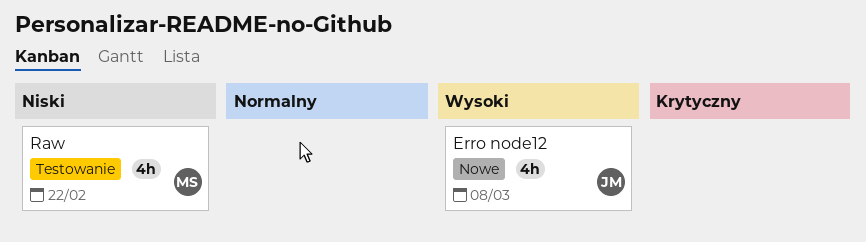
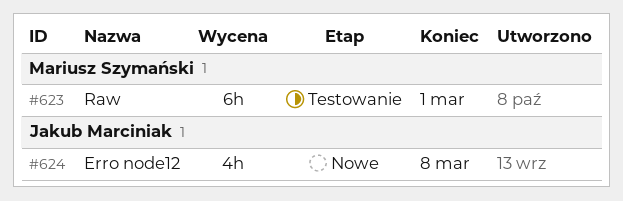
Raw, estimate: 4h -> 6h
Raw, due: Feb 22 -> Mar 1

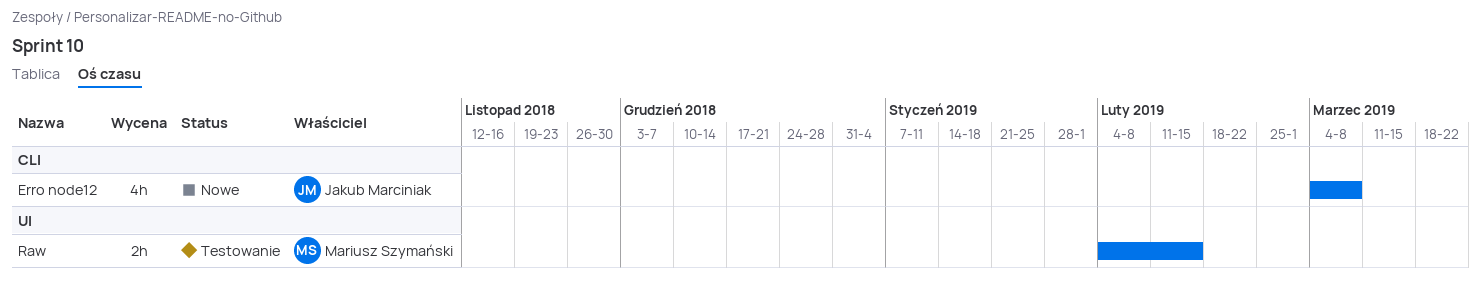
Raw, estimate: 6h -> 2h
Raw, due: Mar 1 -> Feb 15

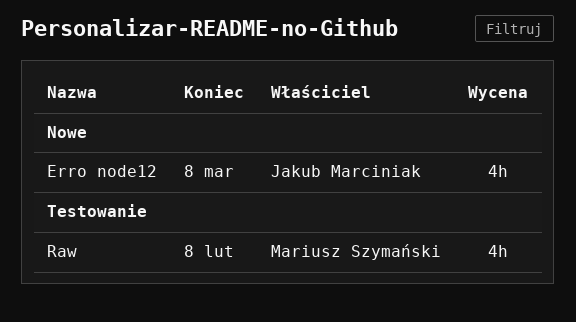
Raw, estimate: 2h -> 4h
Raw, due: Feb 15 -> Feb 8

